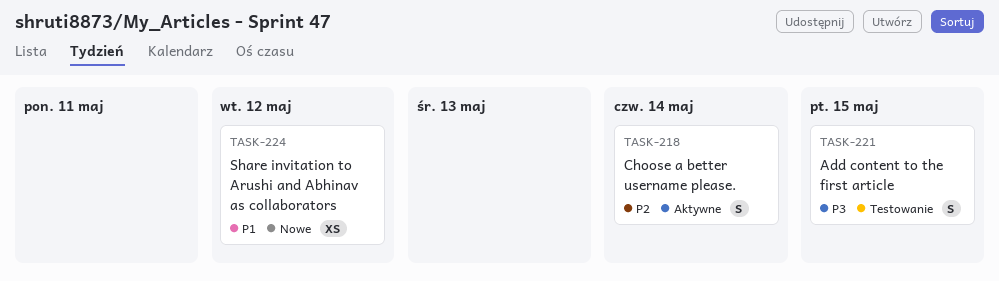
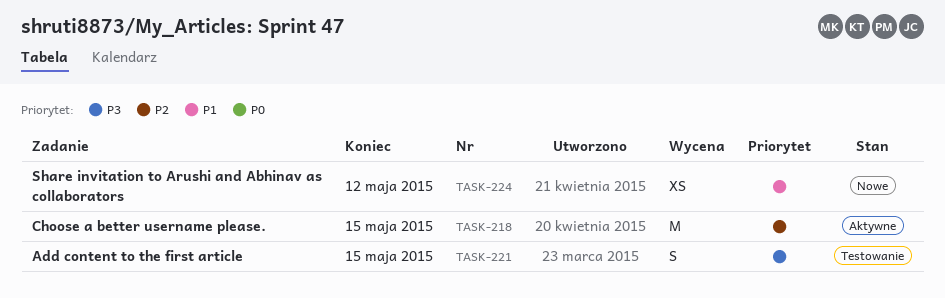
TASK-218, estimate: S -> M
TASK-218, due: May 14 -> May 15

